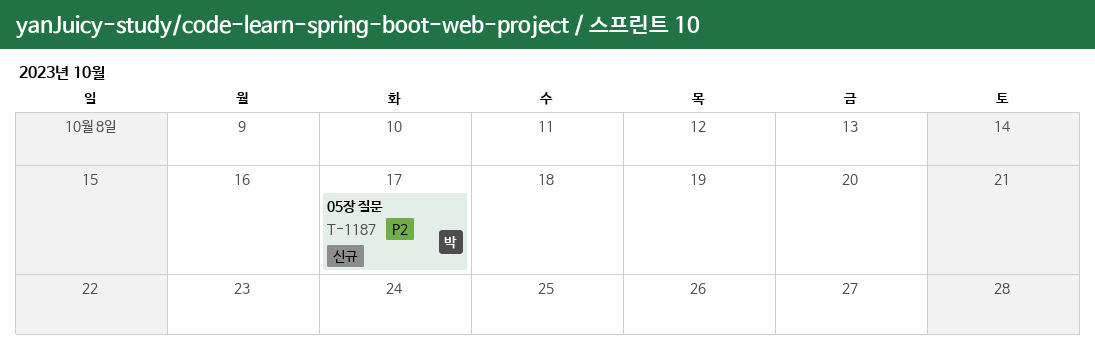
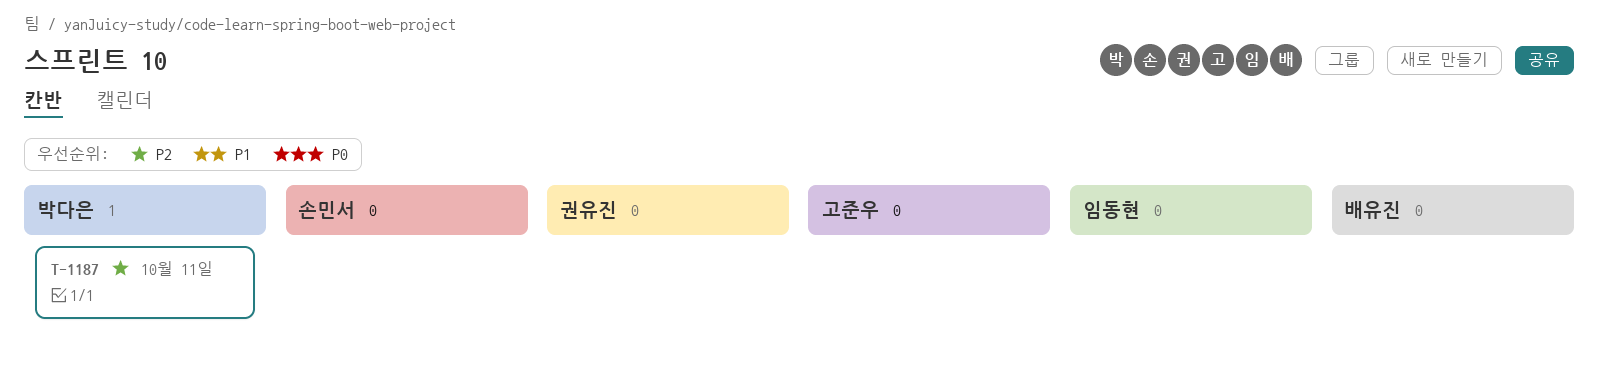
T-1187, due: Oct 17 -> Oct 11

